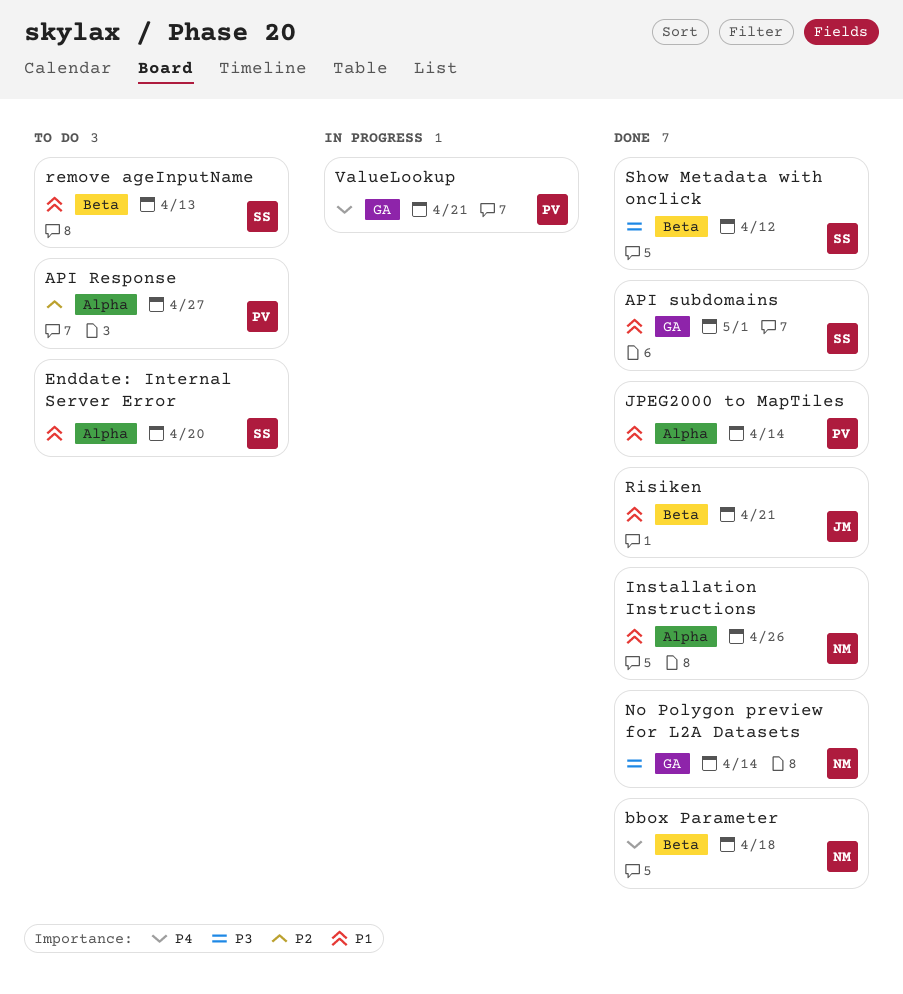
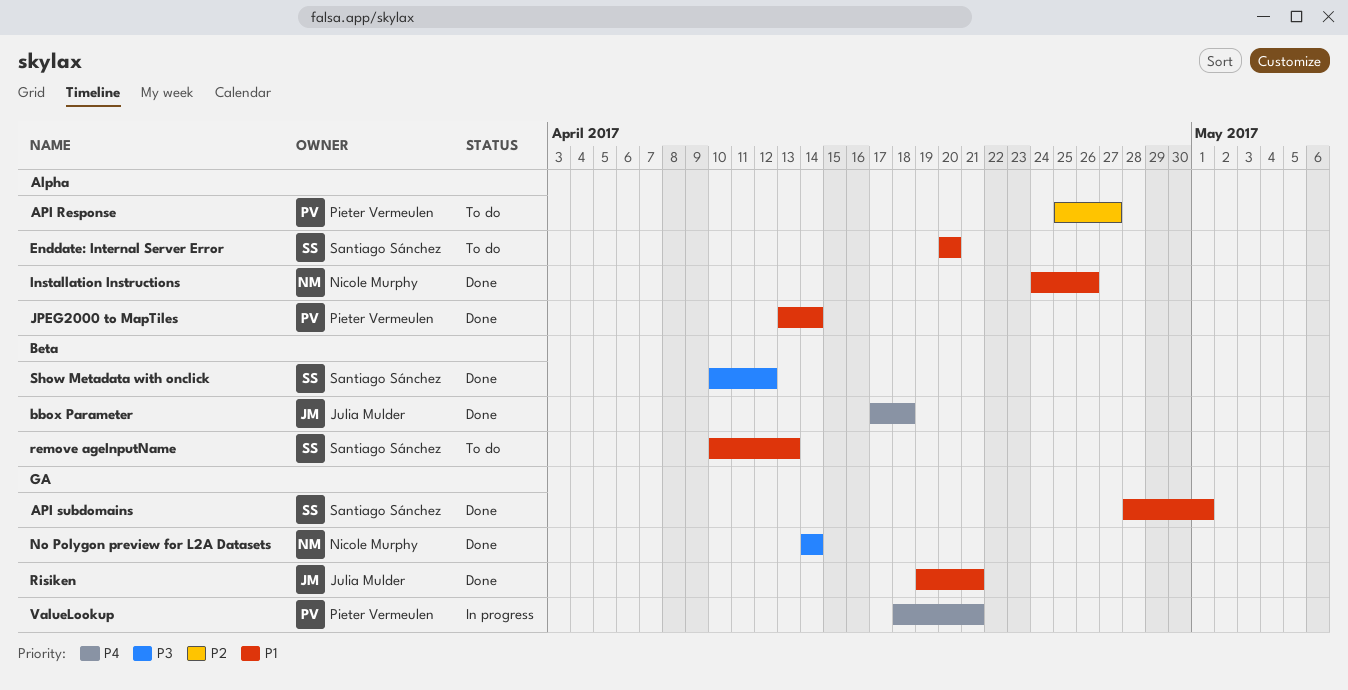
bbox Parameter, owner: Nicole Murphy -> Julia Mulder
Risiken, label: Beta -> GA

